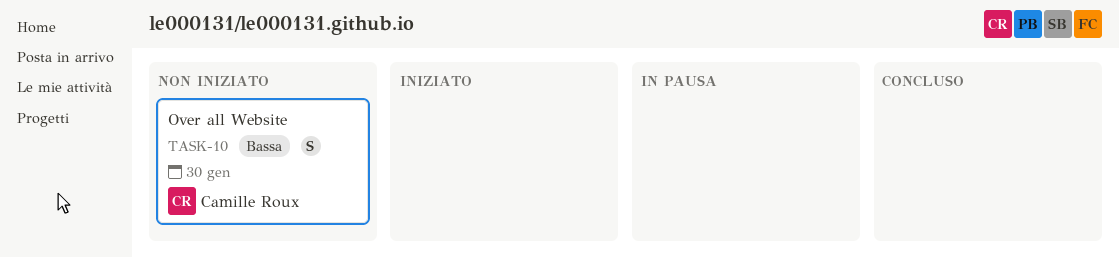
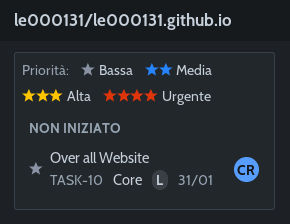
TASK-10, estimate: S -> L
TASK-10, due: Jan 30 -> Jan 31

